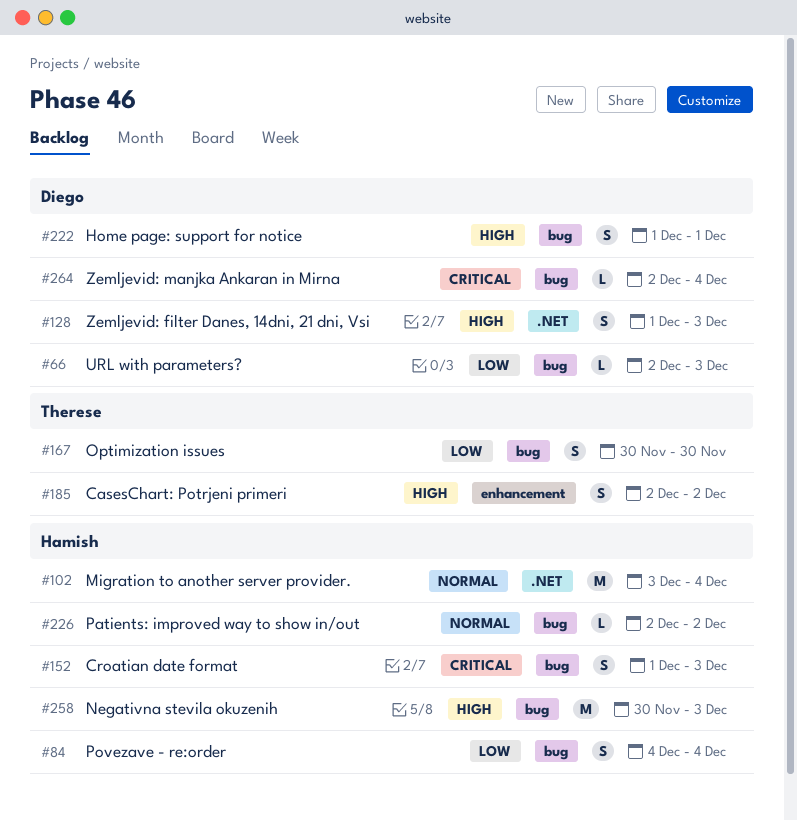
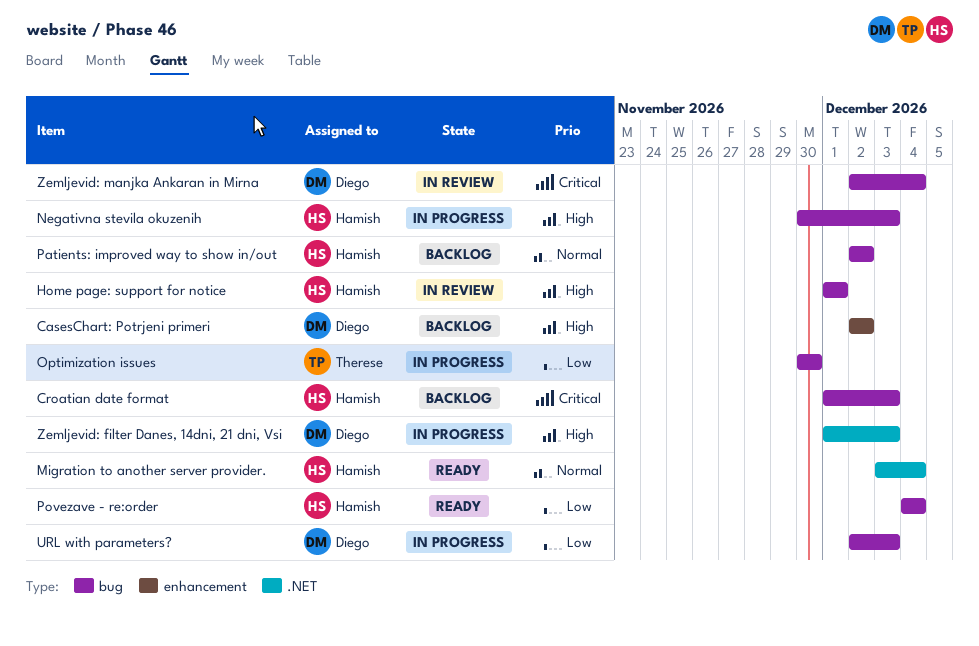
CasesChart: Potrjeni primeri, owner: Therese -> Diego
Home page: support for notice, owner: Diego -> Hamish

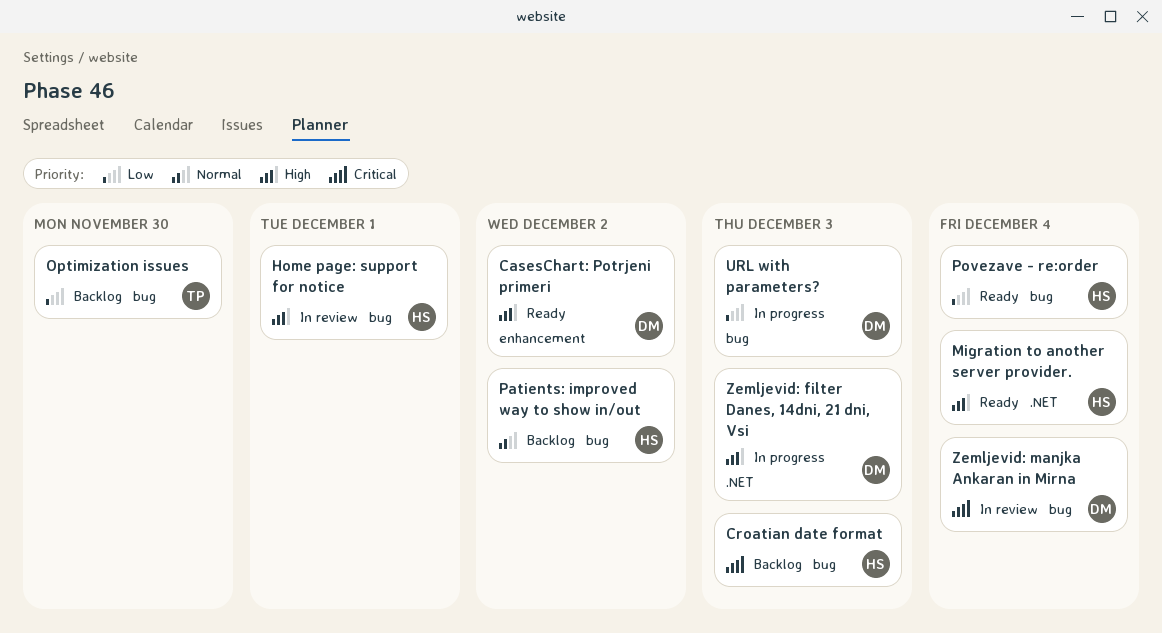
CasesChart: Potrjeni primeri, status: Backlog -> Ready
Migration to another server provider., priority: Normal -> High
Negativna stevila okuzenih: present -> none
Optimization issues, status: In progress -> Backlog

